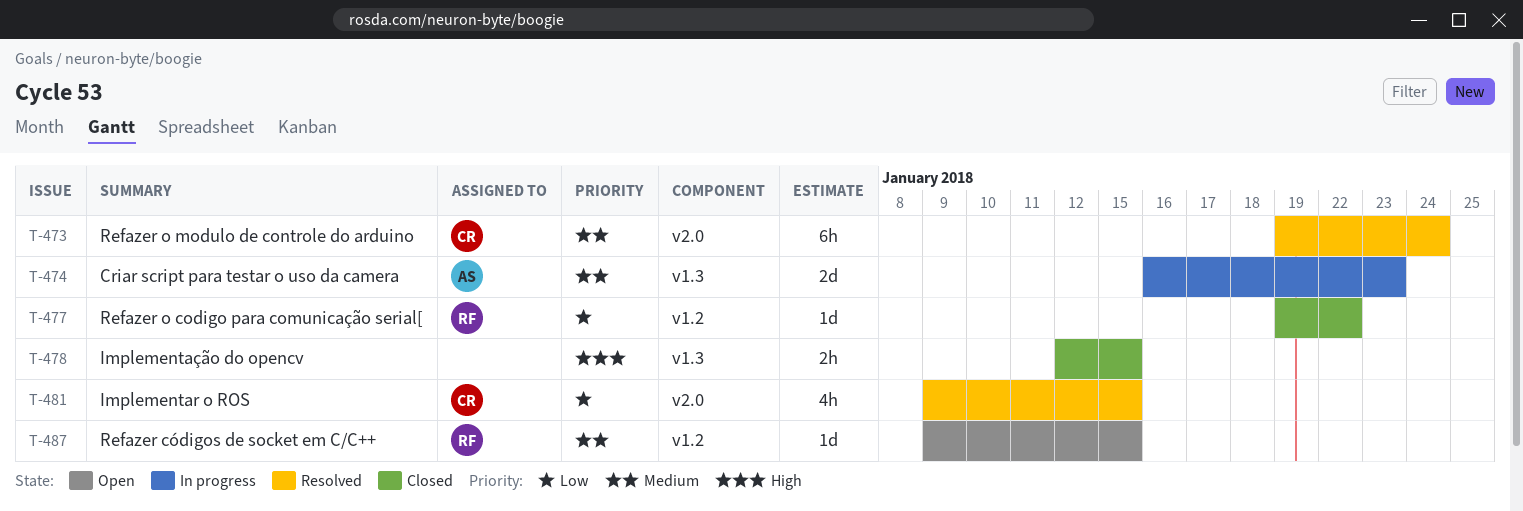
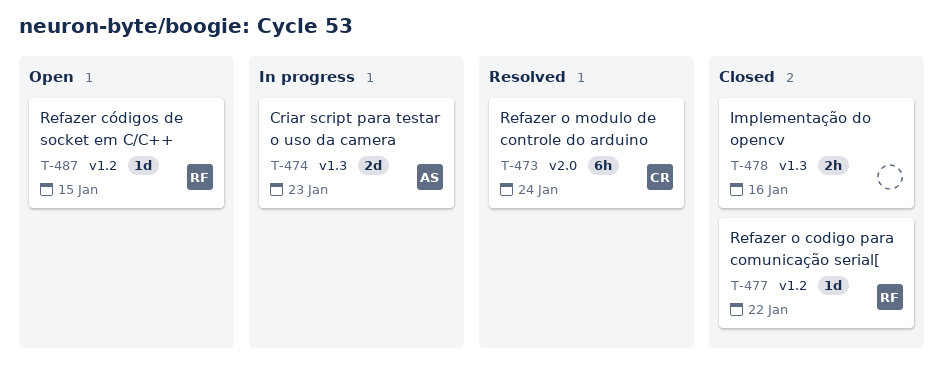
T-478, due: Jan 15 -> Jan 16
T-481: present -> none

